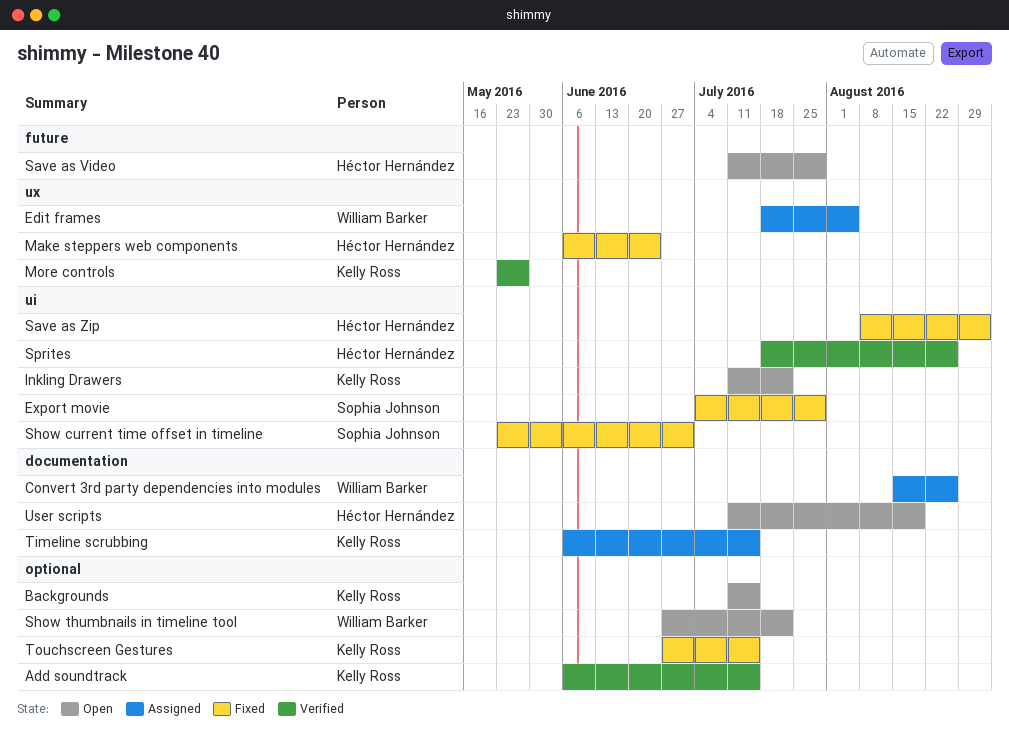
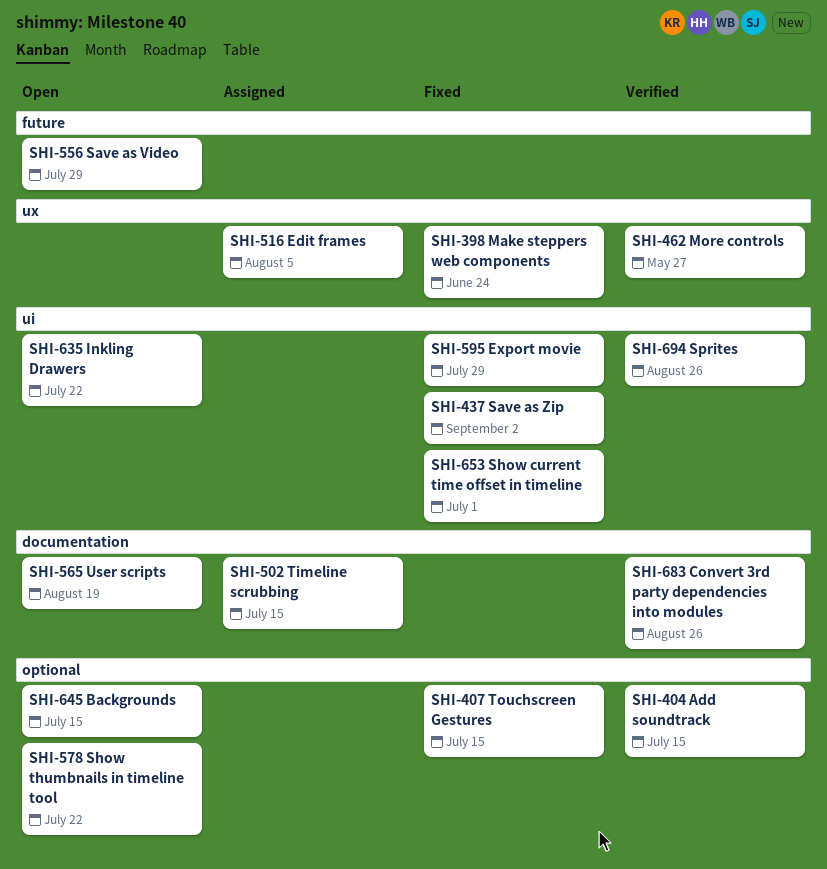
Convert 3rd party dependencies into modules, status: Assigned -> Verified

